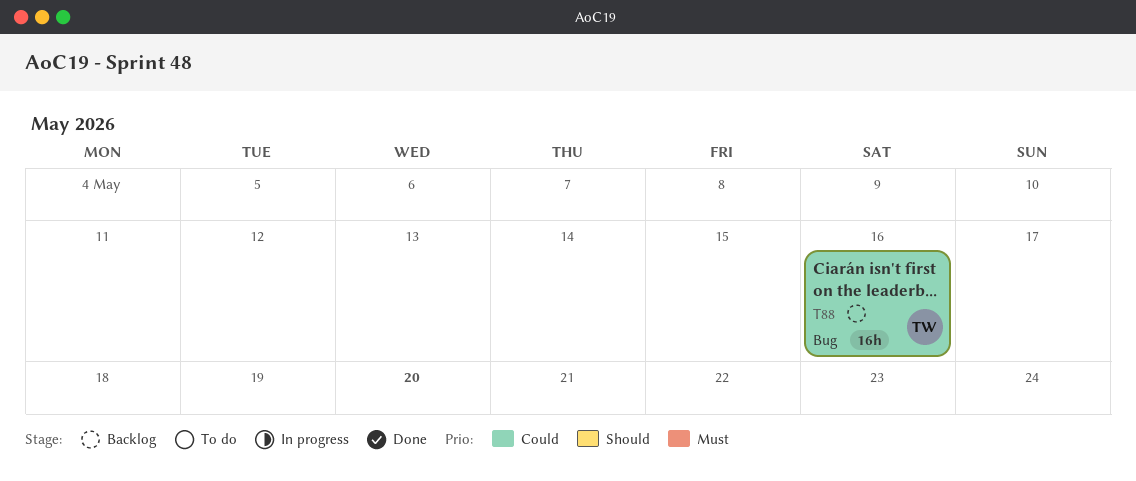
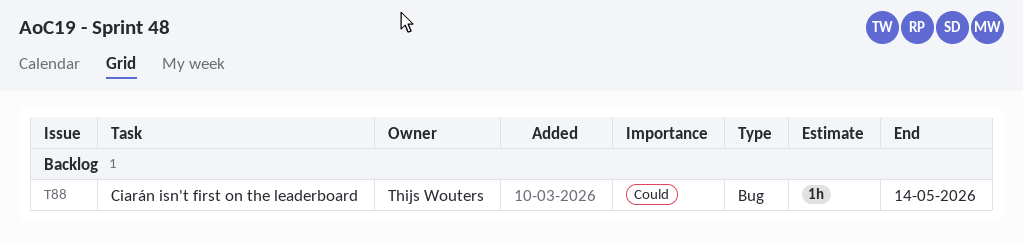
T88, estimate: 16h -> 1h
T88, due: May 16 -> May 14

